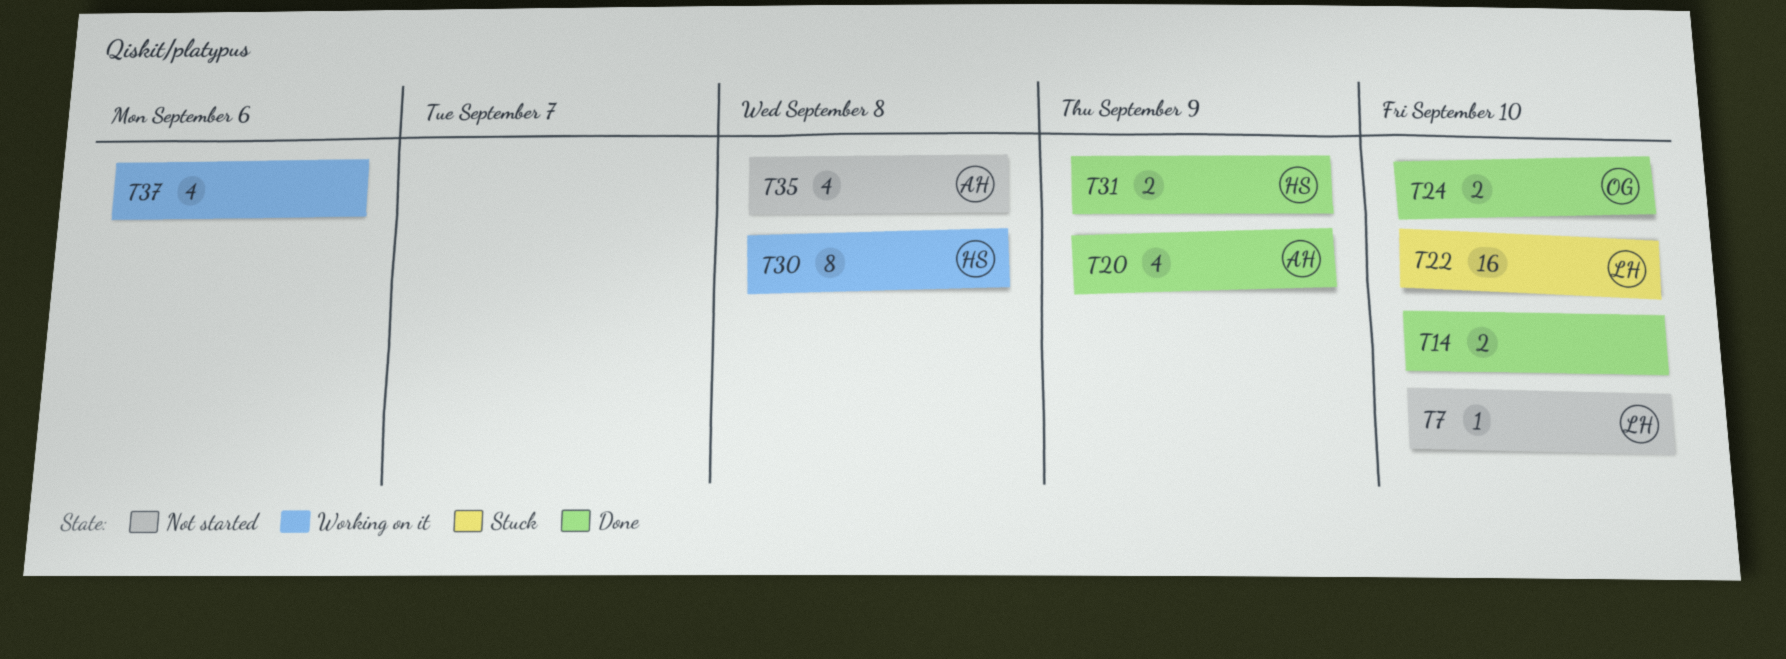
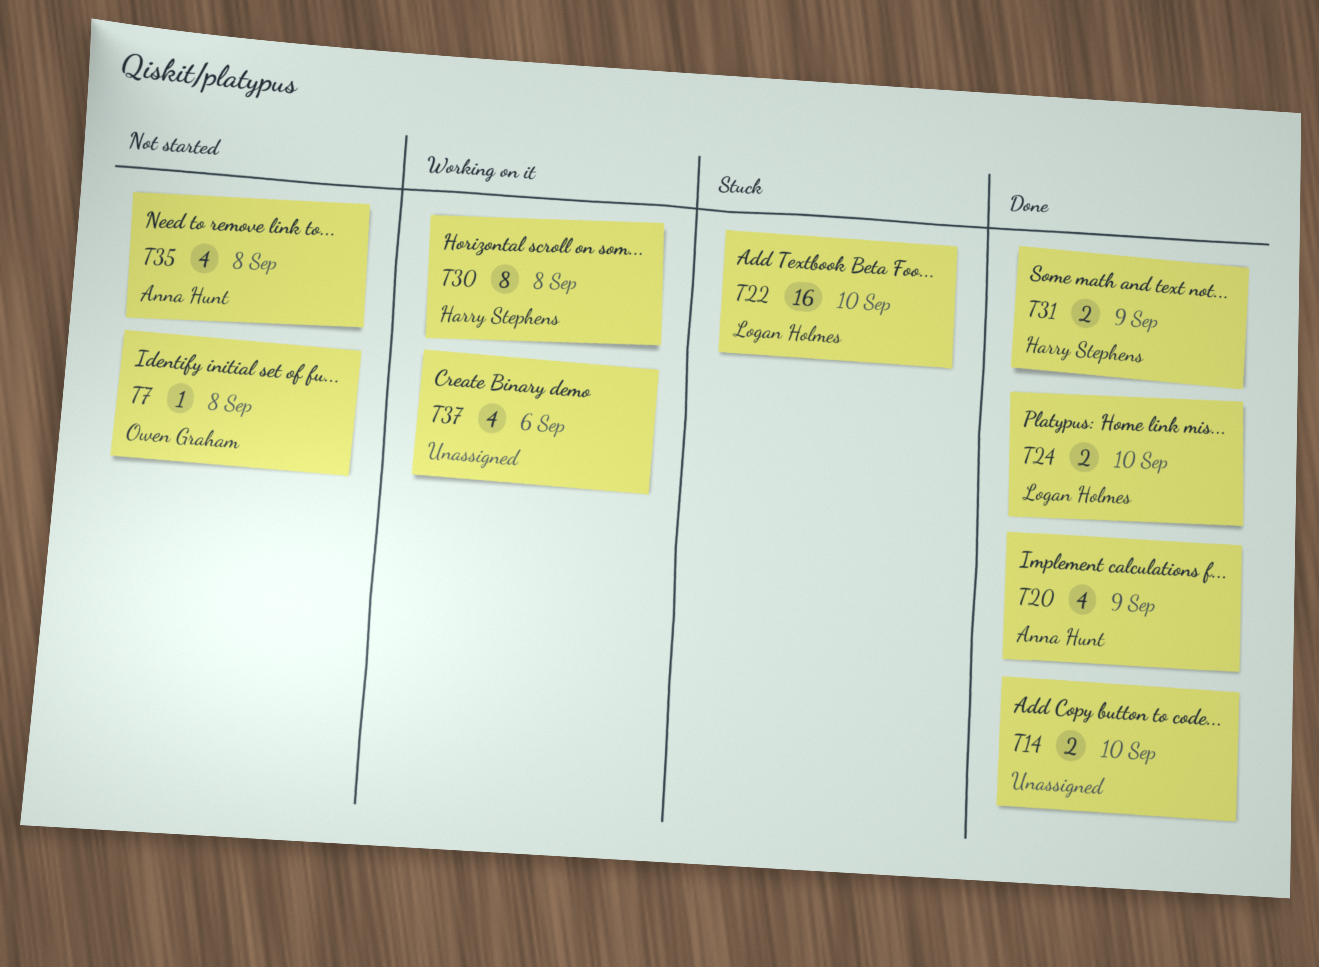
T7, owner: Logan Holmes -> Owen Graham
T7, due: Sep 10 -> Sep 8
T24, owner: Owen Graham -> Logan Holmes

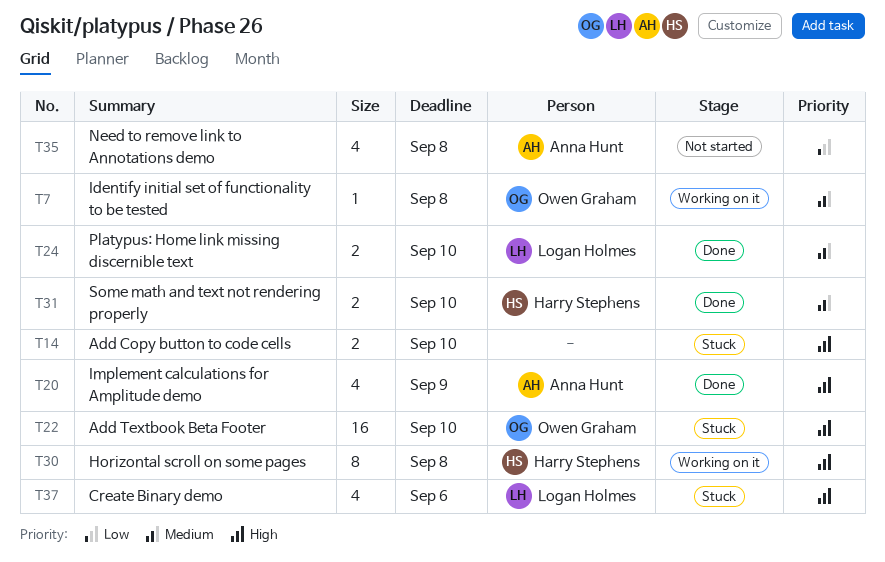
T7, status: Not started -> Working on it
T14, status: Done -> Stuck
T22, owner: Logan Holmes -> Owen Graham
T31, due: Sep 9 -> Sep 10
T37, status: Working on it -> Stuck
T37, owner: none -> Logan Holmes

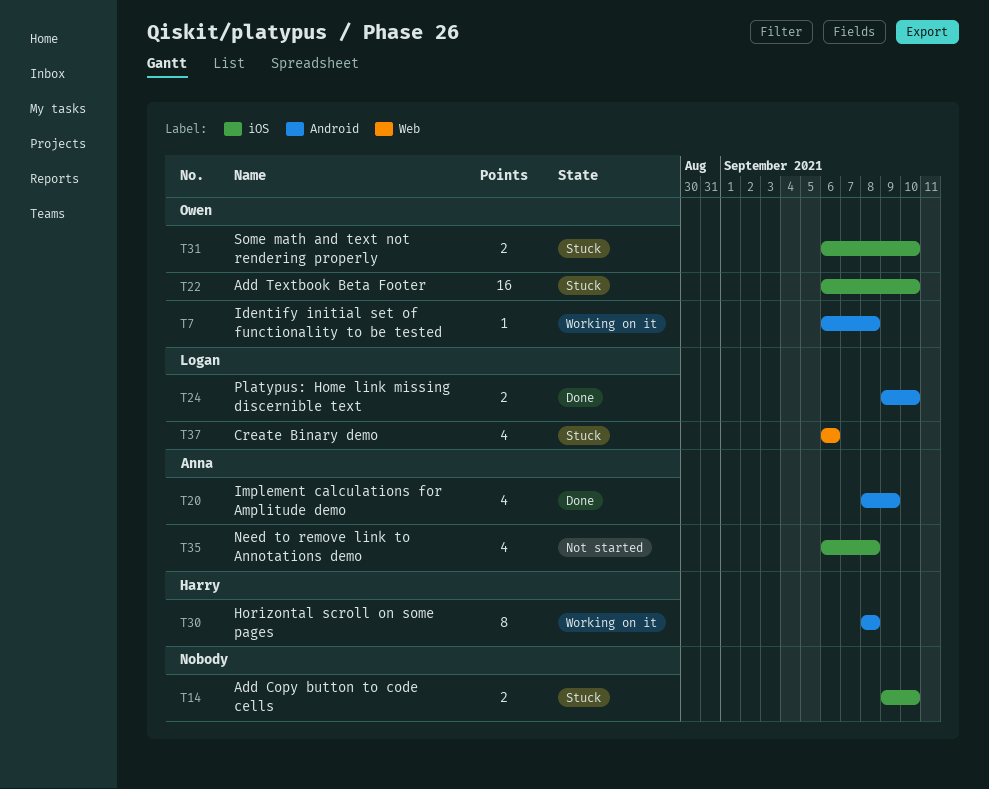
T31, status: Done -> Stuck
T31, owner: Harry Stephens -> Owen Graham

